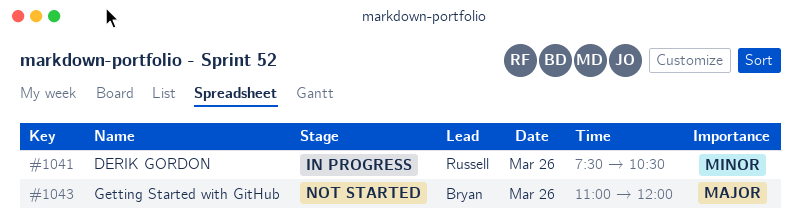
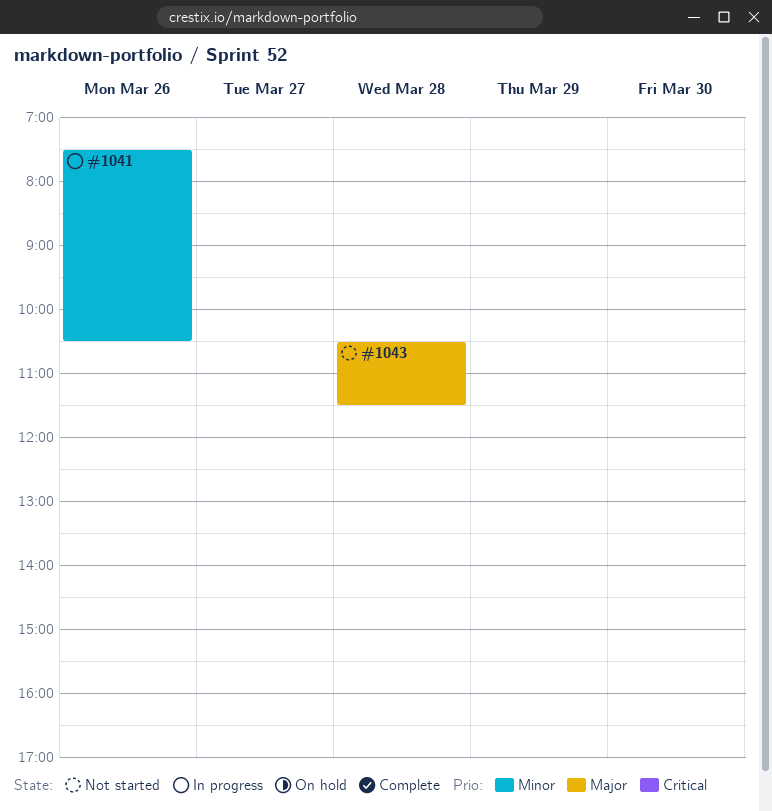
#1043, day: Mar 26 -> Mar 28
#1043, begins: 11:00 -> 10:30
#1043, ends: 12:00 -> 11:30

